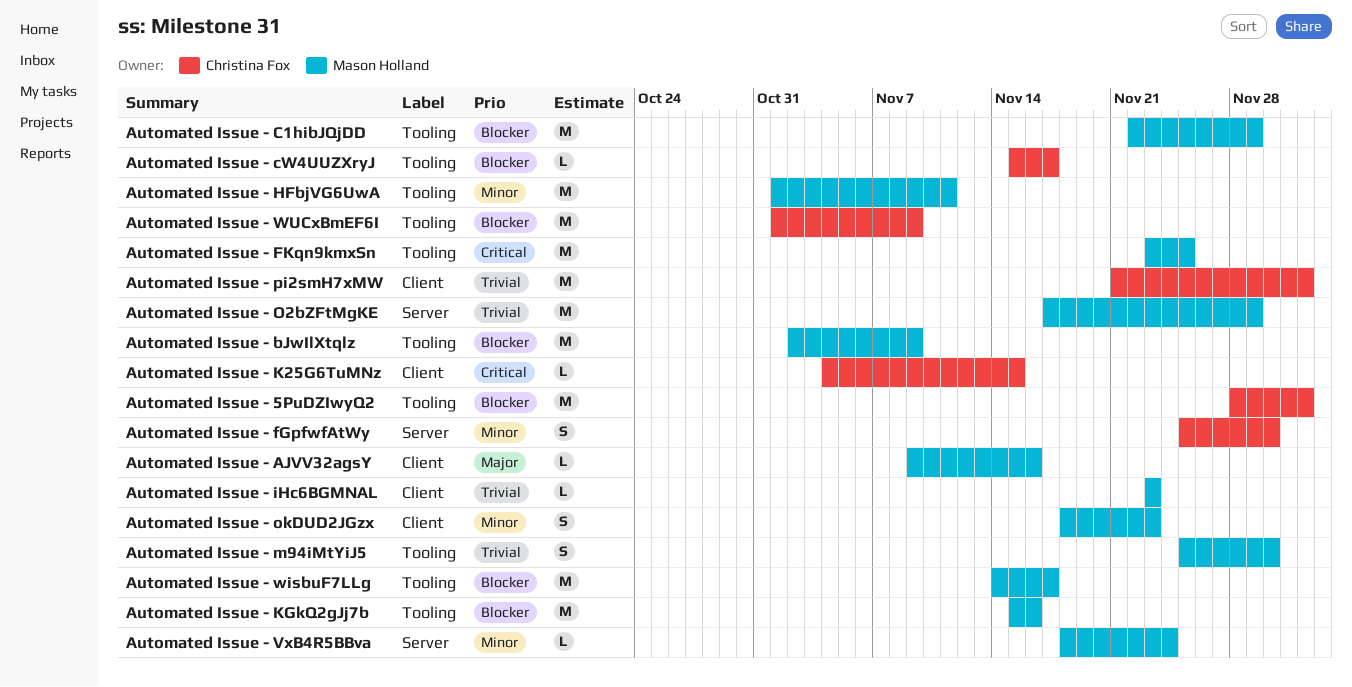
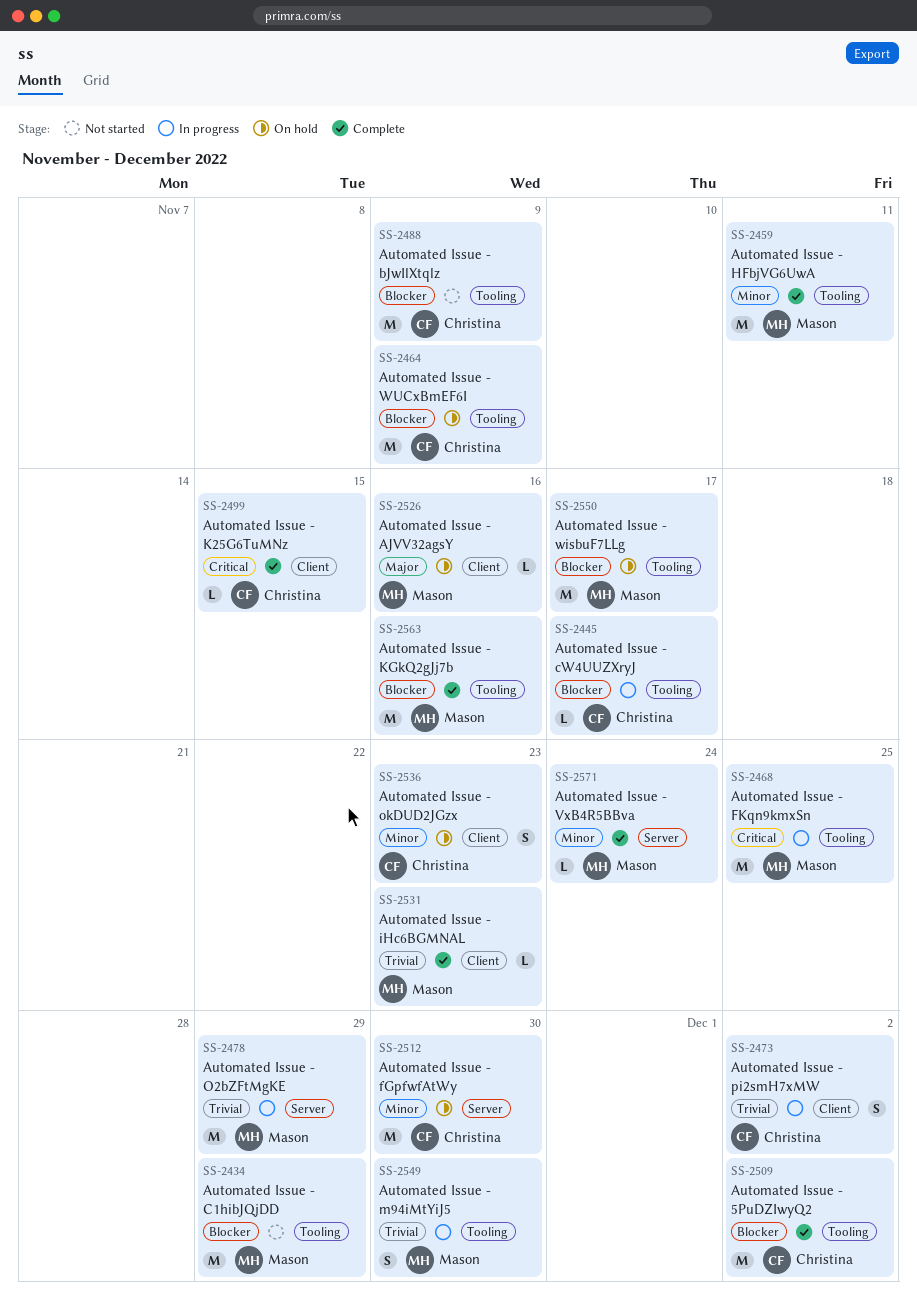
Automated Issue - bJwIlXtqlz, owner: Mason Holland -> Christina Fox
Automated Issue - fGpfwfAtWy, estimate: S -> M
Automated Issue - okDUD2JGzx, owner: Mason Holland -> Christina Fox
Automated Issue - pi2smH7xMW, estimate: M -> S

